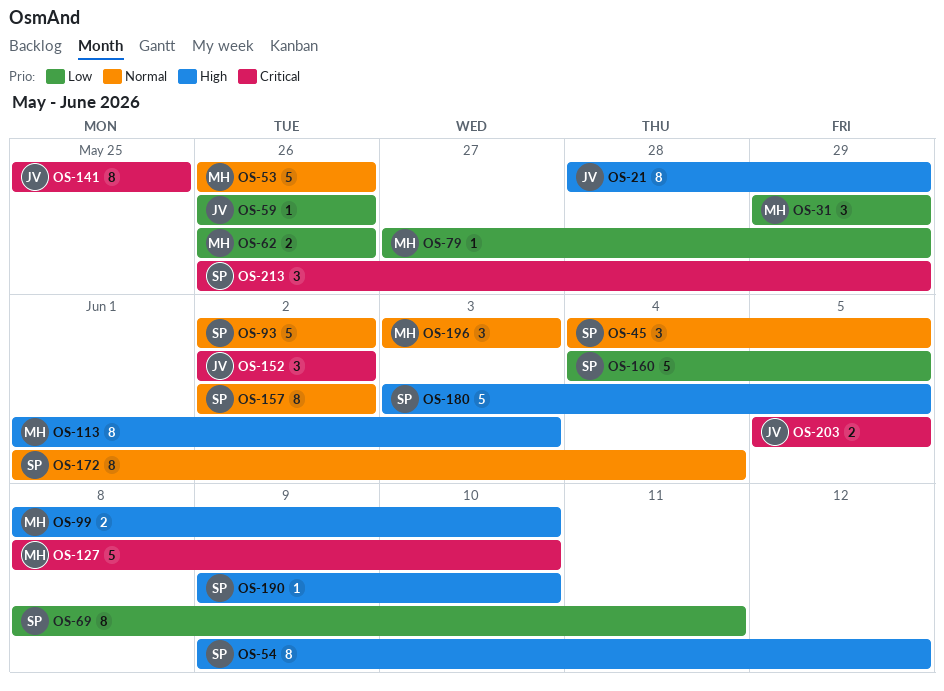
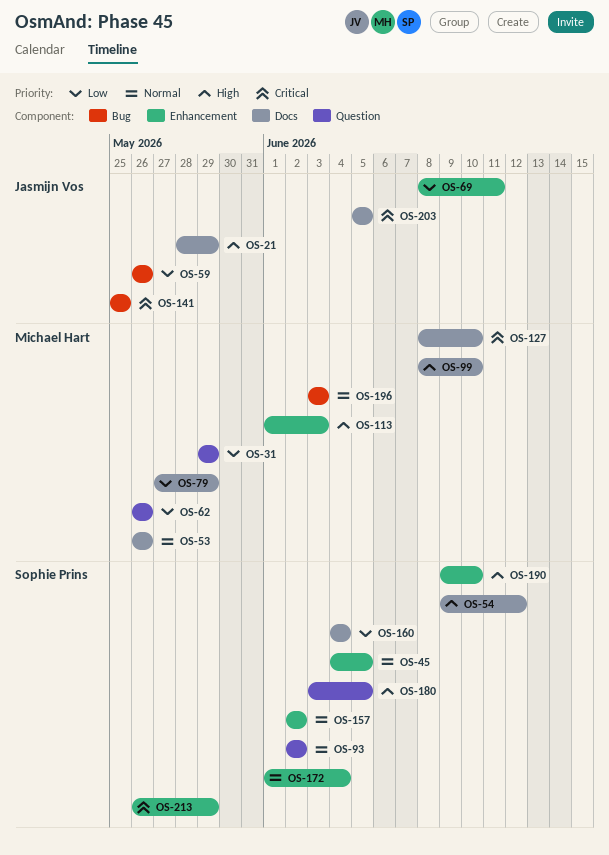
OS-69, owner: Sophie Prins -> Jasmijn Vos
OS-152: present -> none
OS-160, due: Jun 5 -> Jun 4

